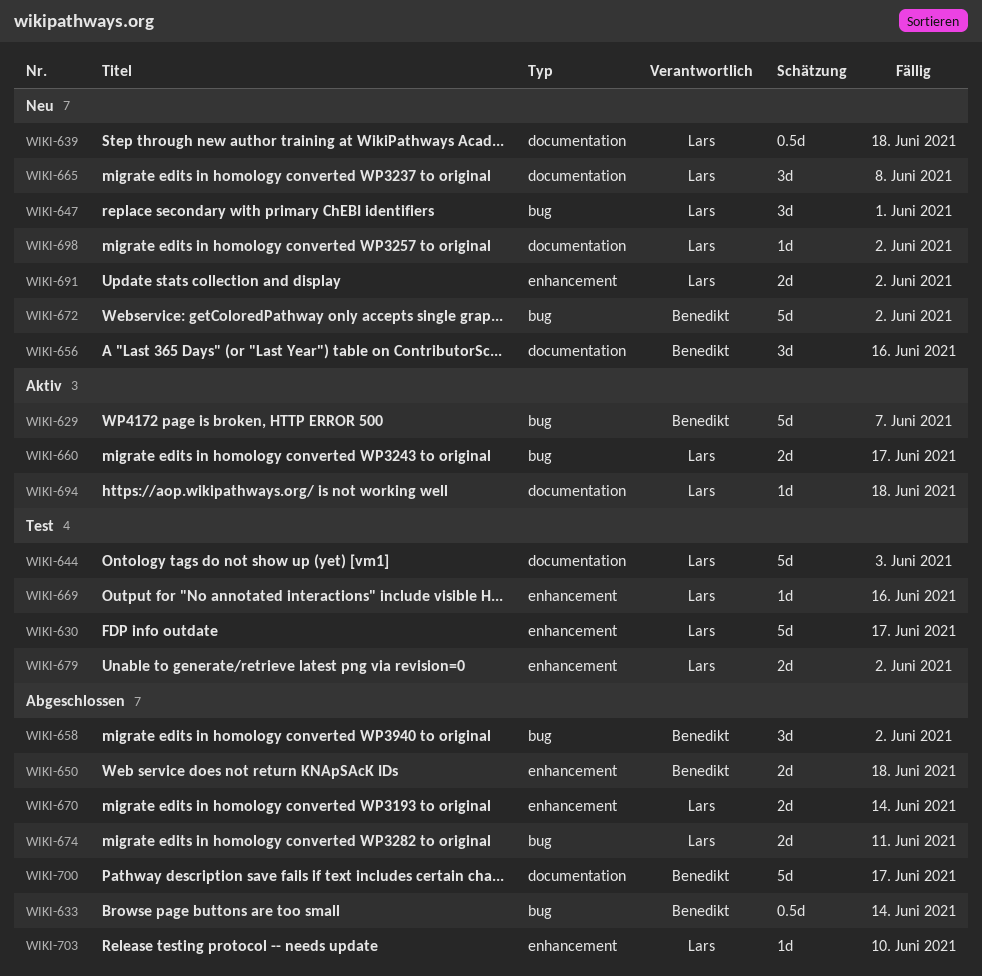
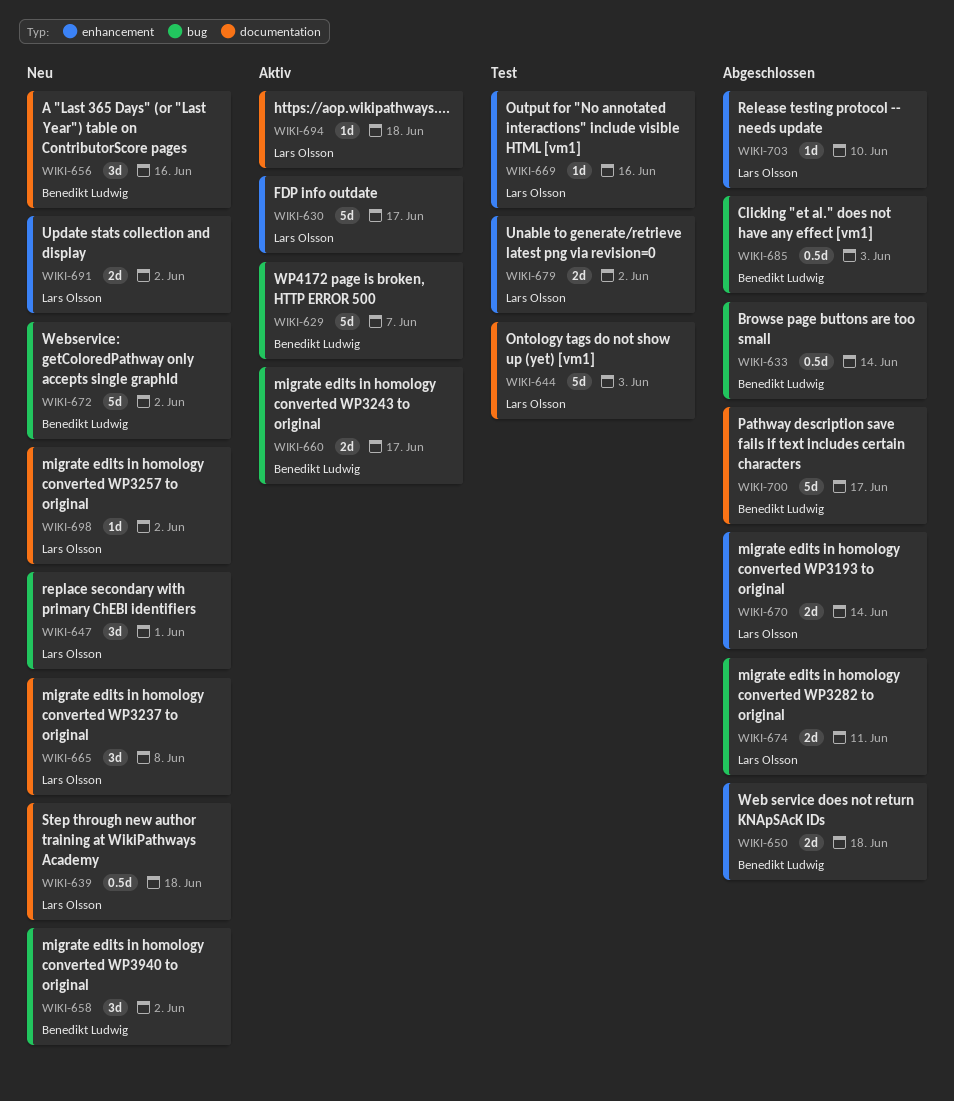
WIKI-630, status: Test -> Aktiv
WIKI-658, status: Abgeschlossen -> Neu
WIKI-660, owner: Lars Olsson -> Benedikt Ludwig
WIKI-685: none -> present

